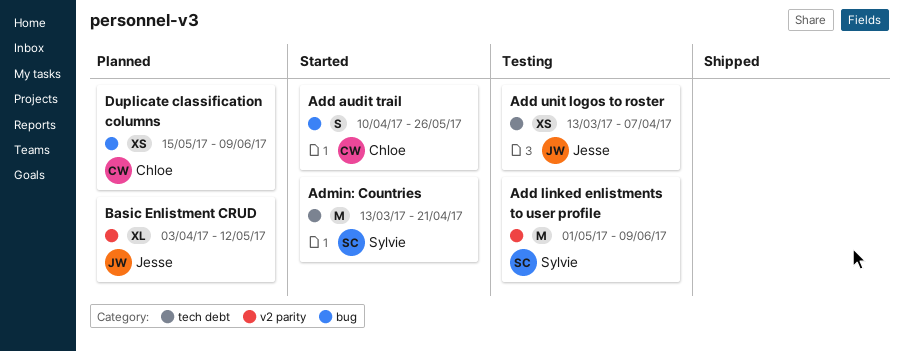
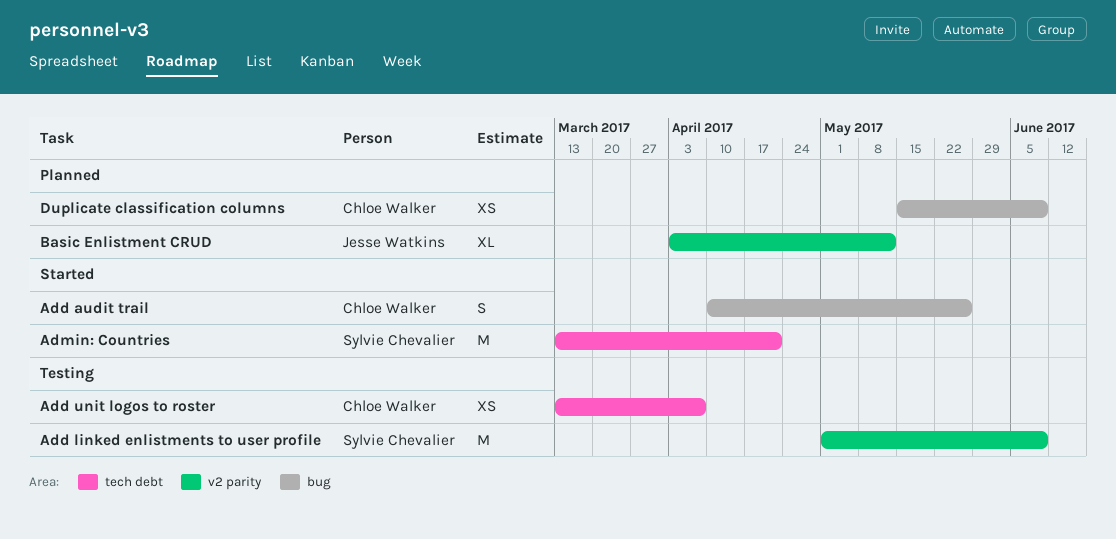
Add unit logos to roster, owner: Jesse Watkins -> Chloe Walker

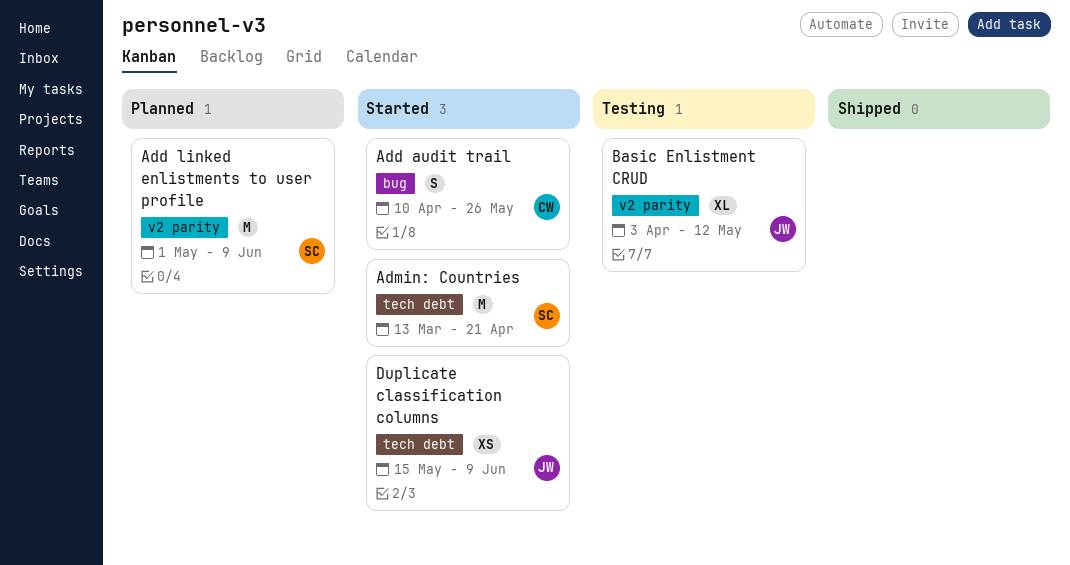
Add linked enlistments to user profile, status: Testing -> Planned
Add unit logos to roster: present -> none
Basic Enlistment CRUD, status: Planned -> Testing
Duplicate classification columns, status: Planned -> Started
Duplicate classification columns, owner: Chloe Walker -> Jesse Watkins
Duplicate classification columns, label: bug -> tech debt

